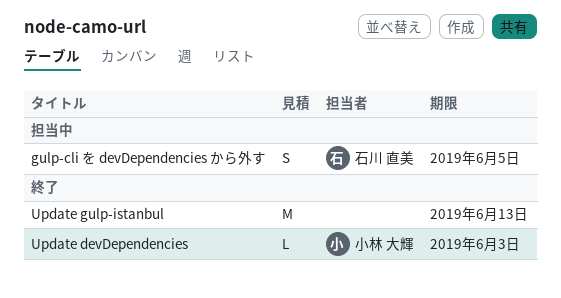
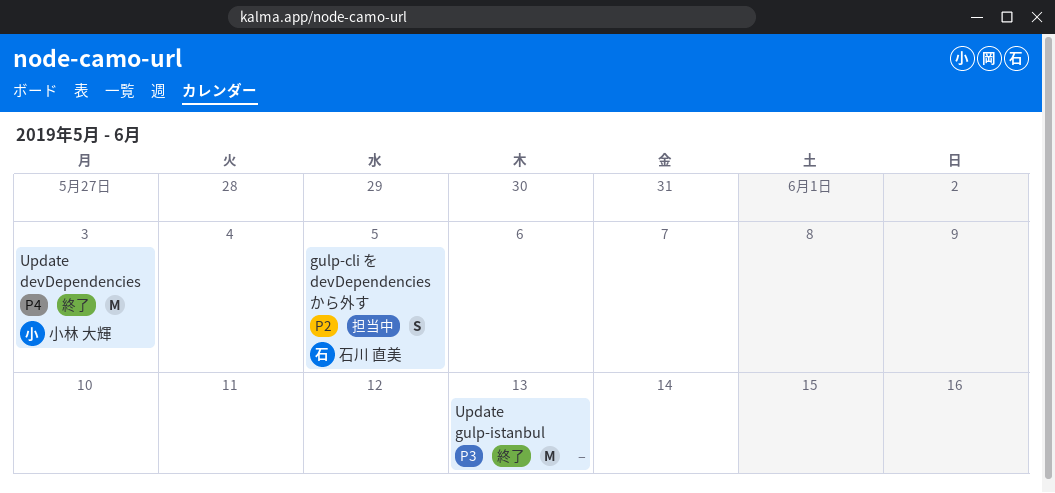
Update devDependencies, estimate: L -> M

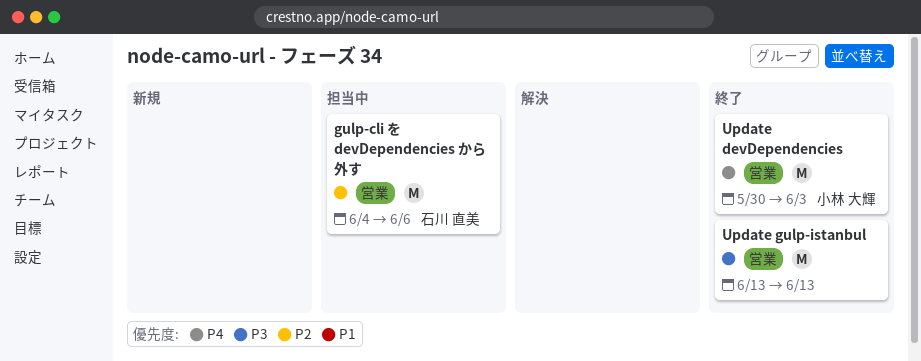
gulp-cli を devDependencies から外す, estimate: S -> M
gulp-cli を devDependencies から外す, due: Jun 5 -> Jun 6

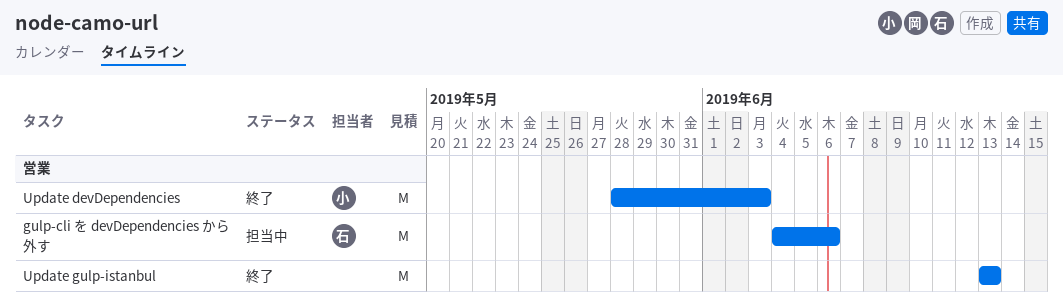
Update devDependencies, start: May 30 -> May 28

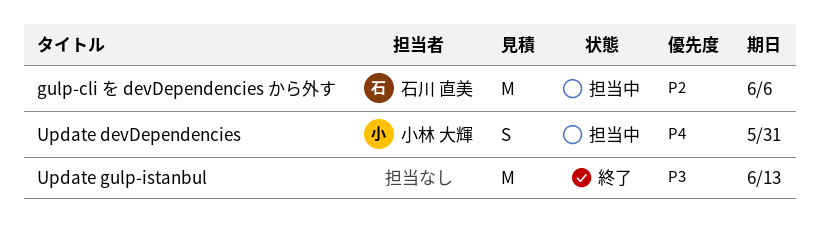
Update devDependencies, status: 終了 -> 担当中
Update devDependencies, estimate: M -> S
Update devDependencies, due: Jun 3 -> May 31

